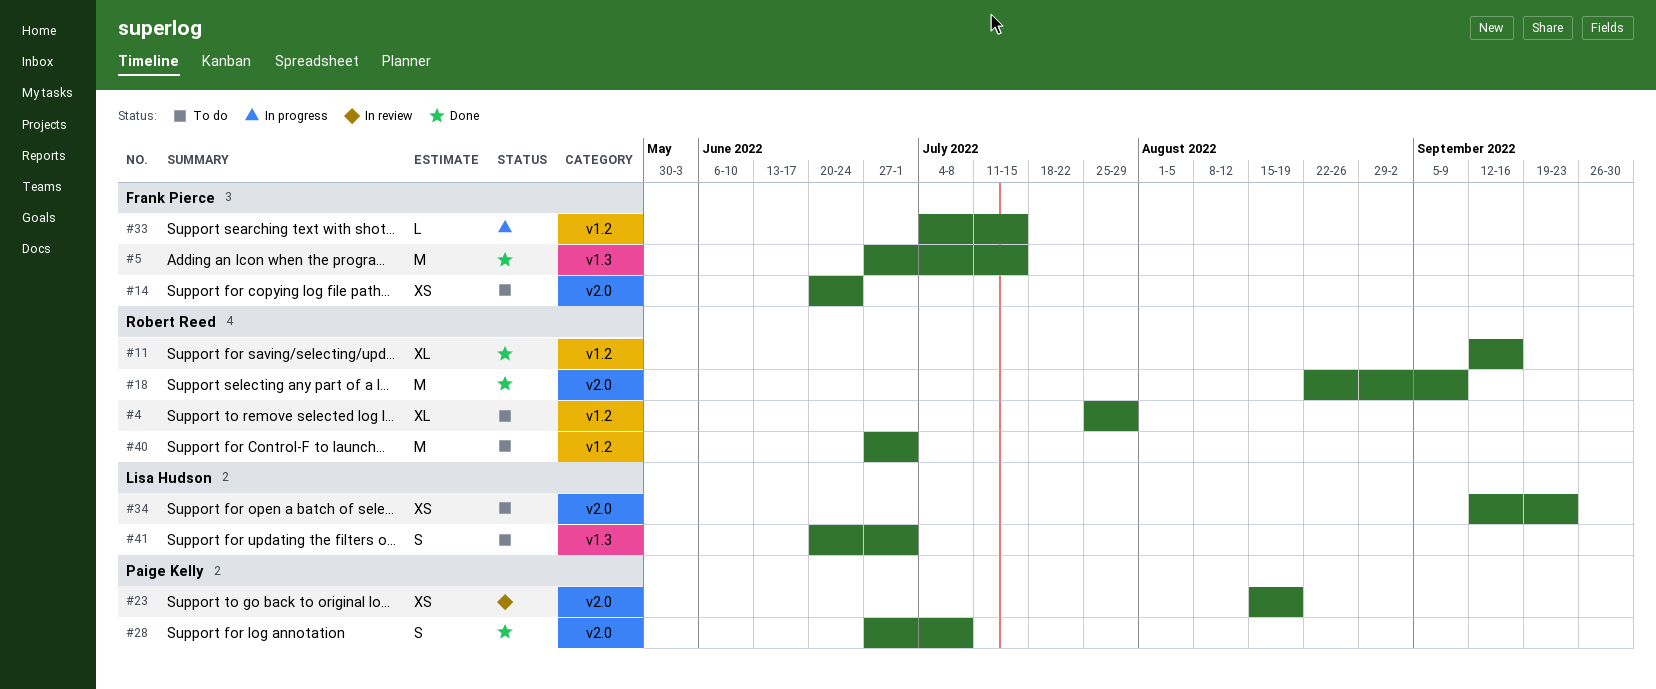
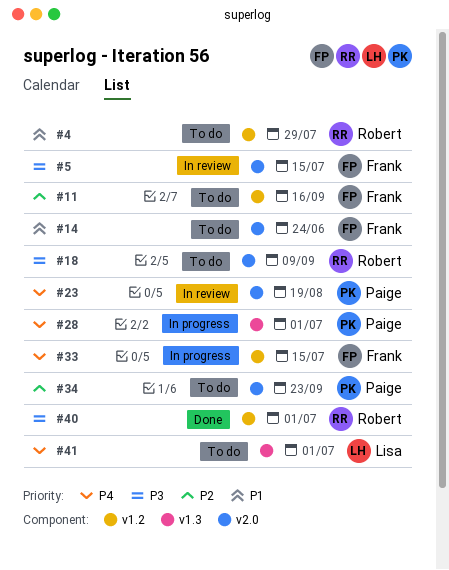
#5, status: Done -> In review
#5, label: v1.3 -> v2.0
#11, status: Done -> To do
#11, owner: Robert Reed -> Frank Pierce
#18, status: Done -> To do
#28, status: Done -> In progress
#28, label: v2.0 -> v1.3
#28, due: Jul 8 -> Jul 1
#34, owner: Lisa Hudson -> Paige Kelly
#40, status: To do -> Done

